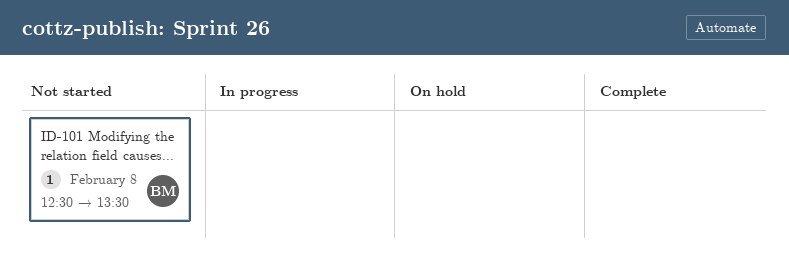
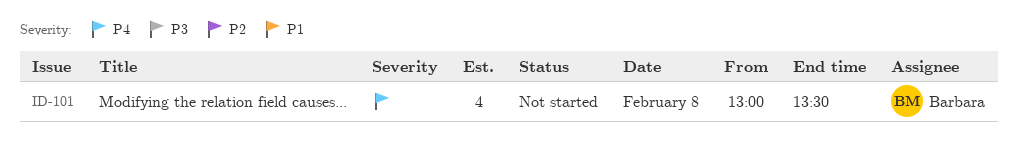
ID-101, estimate: 1 -> 4
ID-101, begins: 12:30 -> 13:00

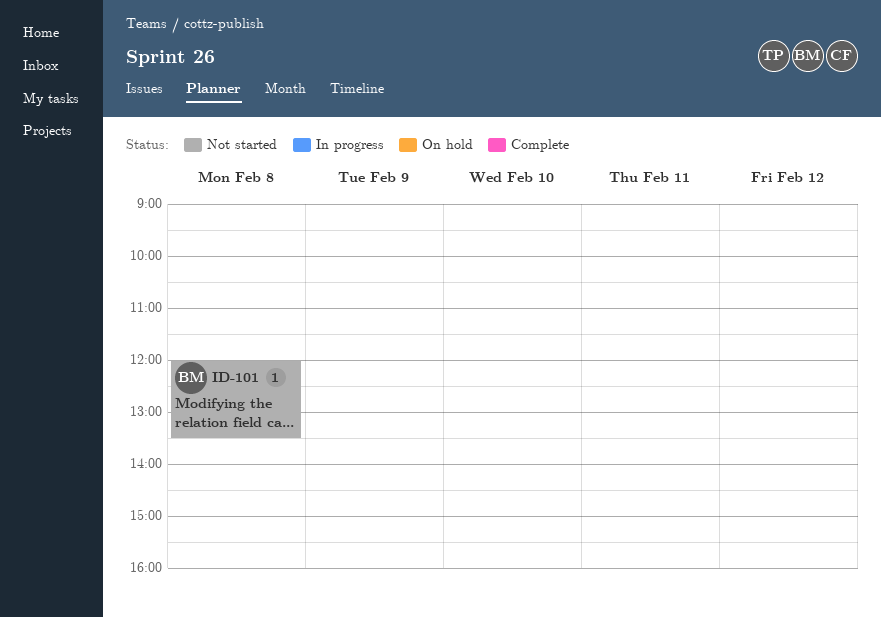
ID-101, estimate: 4 -> 1
ID-101, begins: 13:00 -> 12:00

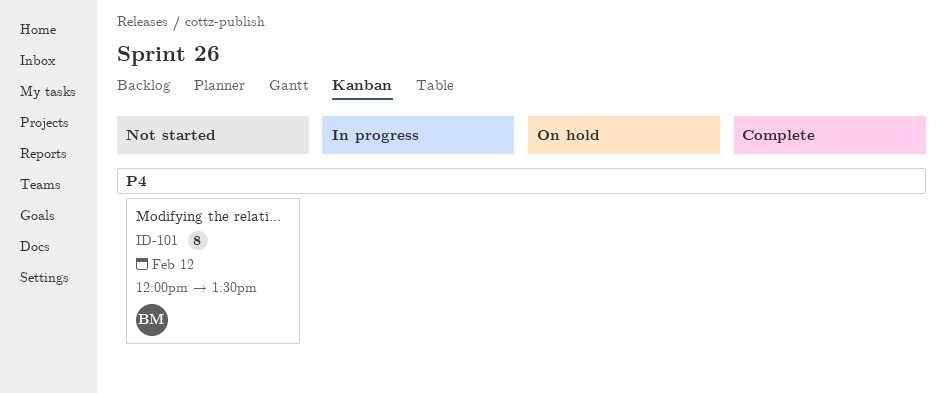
ID-101, estimate: 1 -> 8
ID-101, day: Feb 8 -> Feb 12

